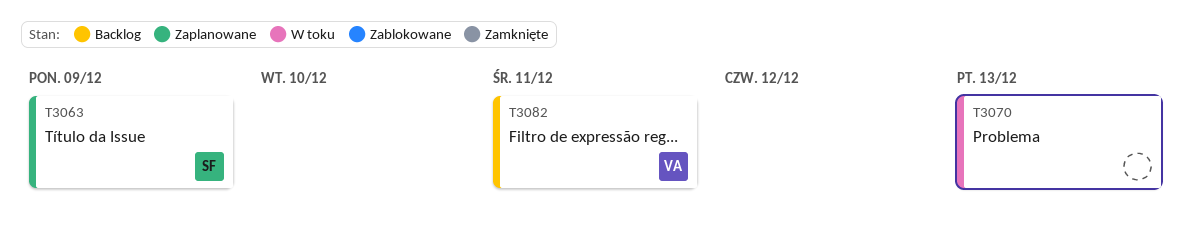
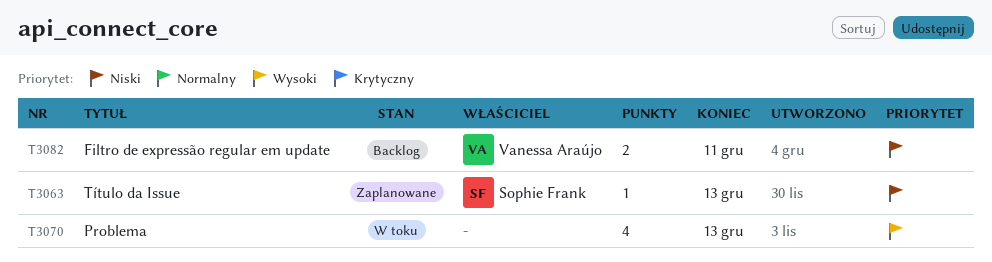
T3063, due: Dec 9 -> Dec 13

